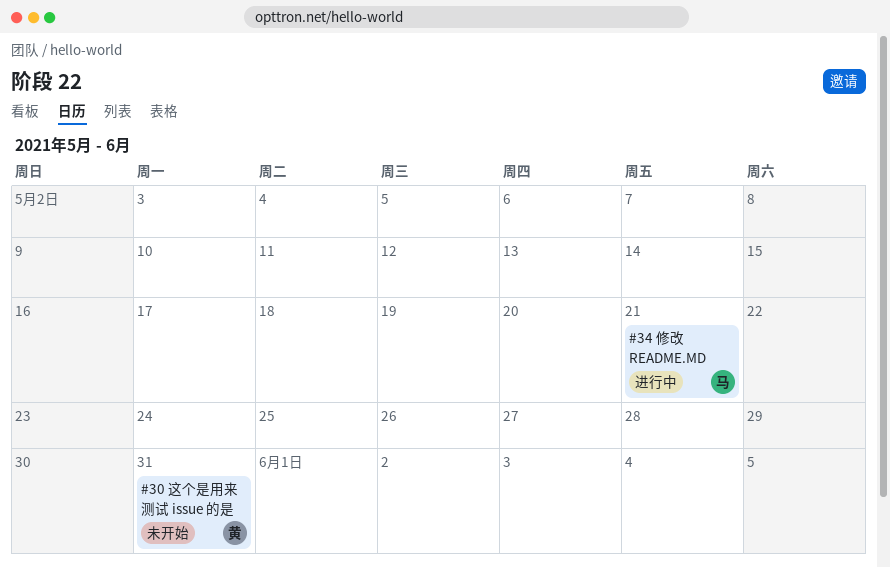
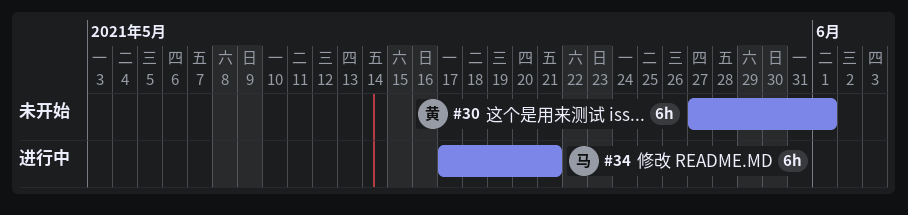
#30, due: May 31 -> Jun 1

